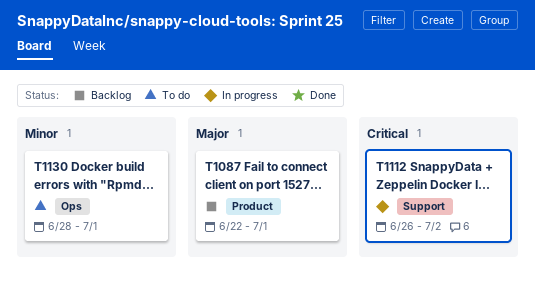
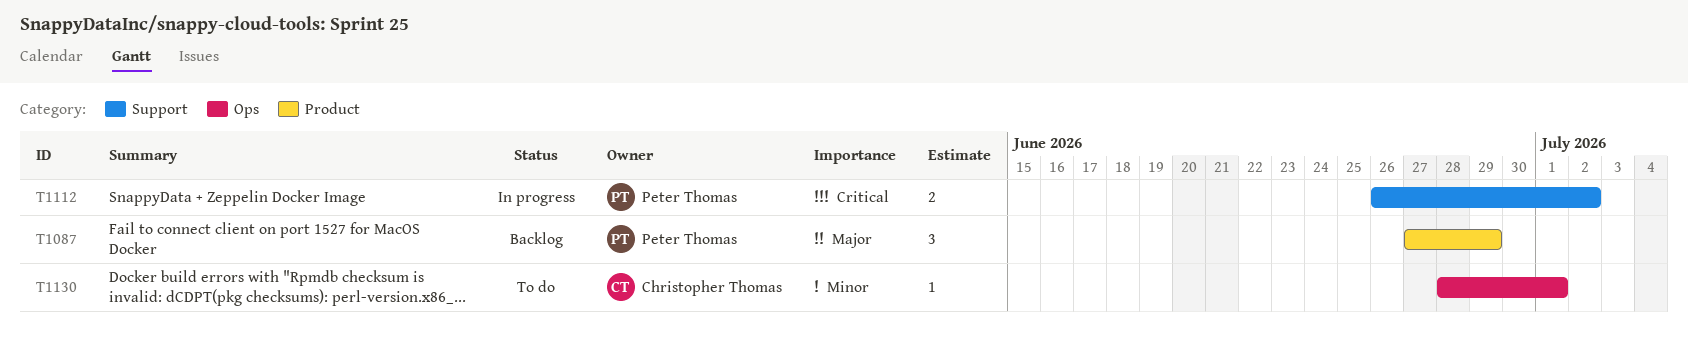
T1087, start: Jun 22 -> Jun 27
T1087, due: Jul 1 -> Jun 29

